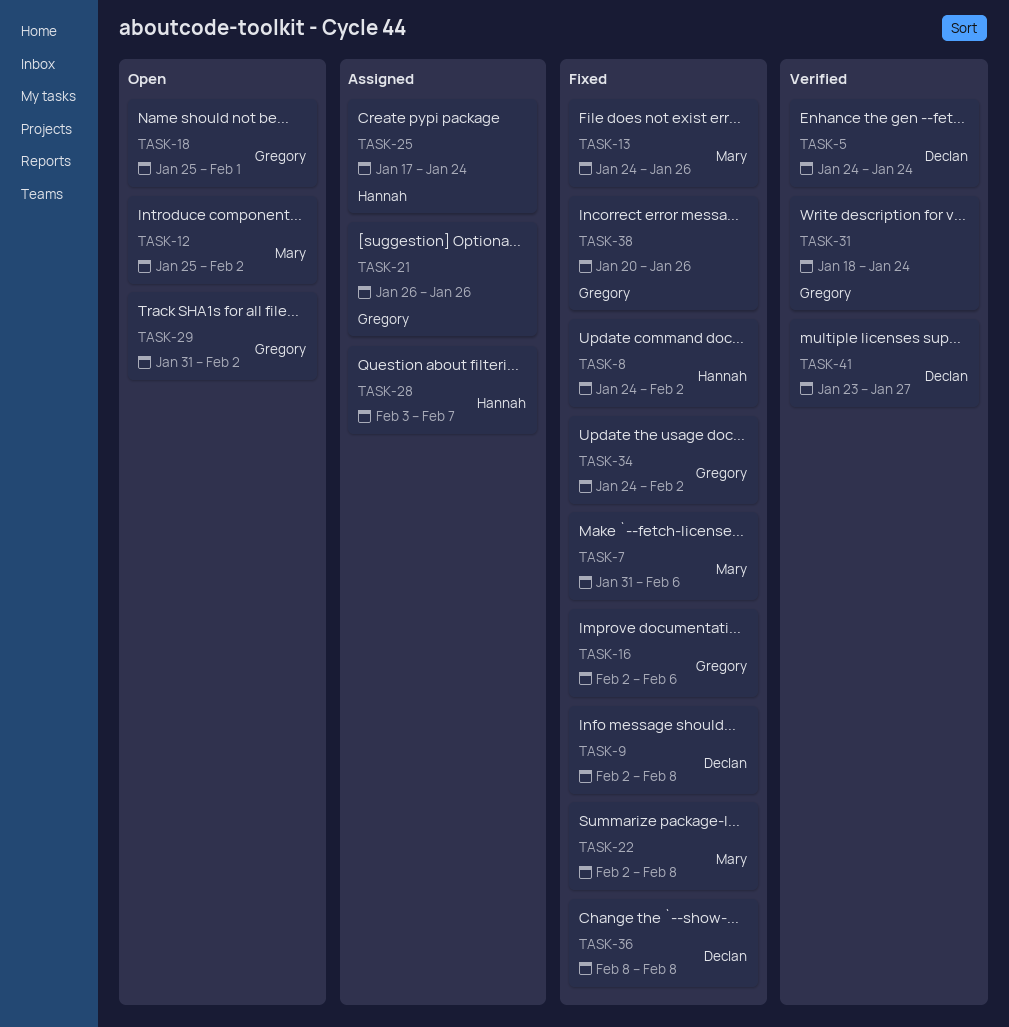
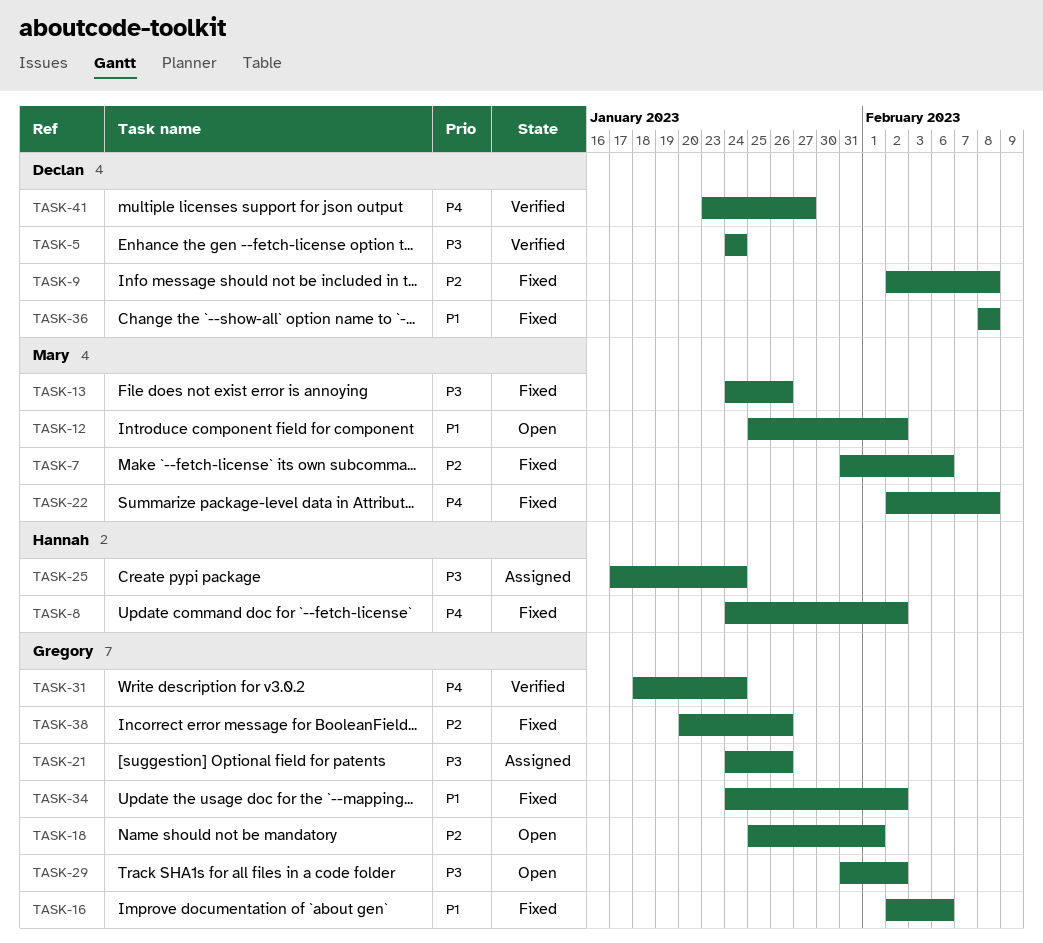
TASK-21, start: Jan 26 -> Jan 24
TASK-28: present -> none

